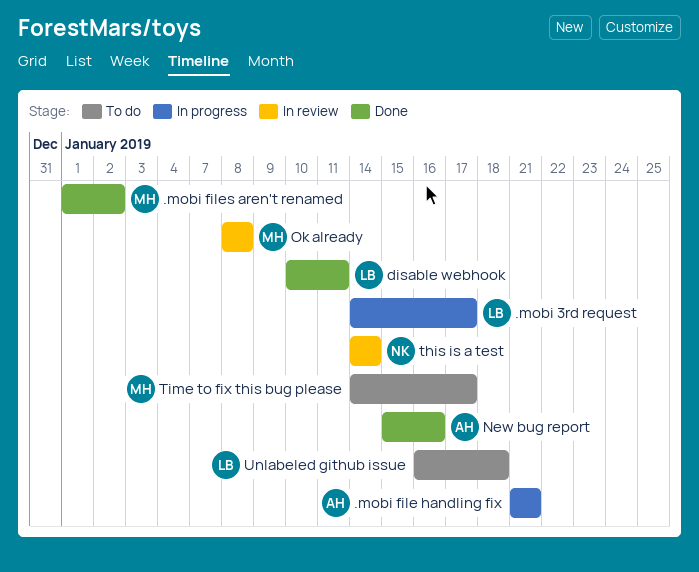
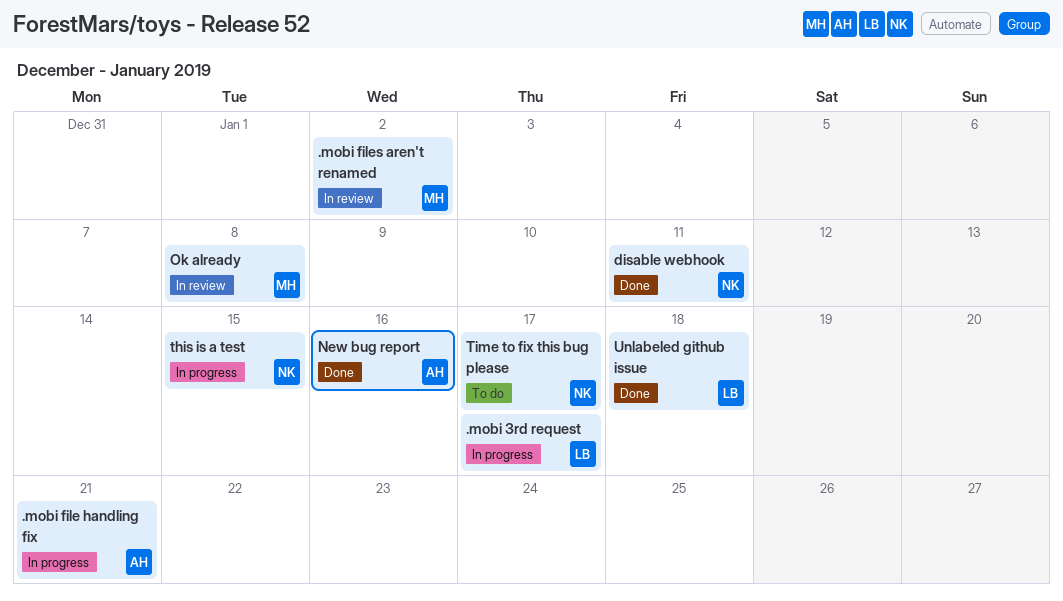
.mobi files aren't renamed, status: Done -> In review
disable webhook, owner: LB -> NK
this is a test, status: In review -> In progress
this is a test, due: Jan 14 -> Jan 15
Time to fix this bug please, owner: MH -> NK
Unlabeled github issue, status: To do -> Done

